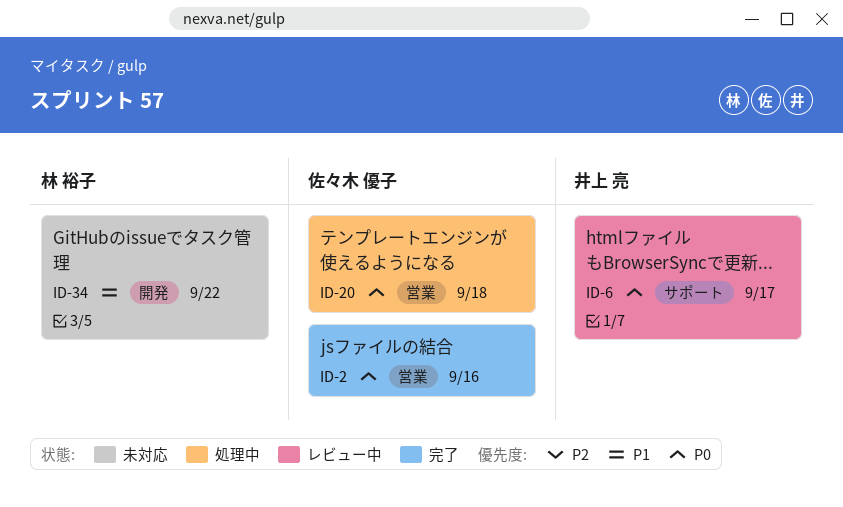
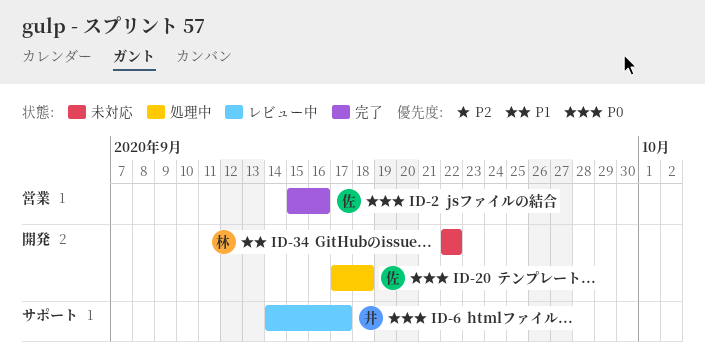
ID-20, label: 営業 -> 開発

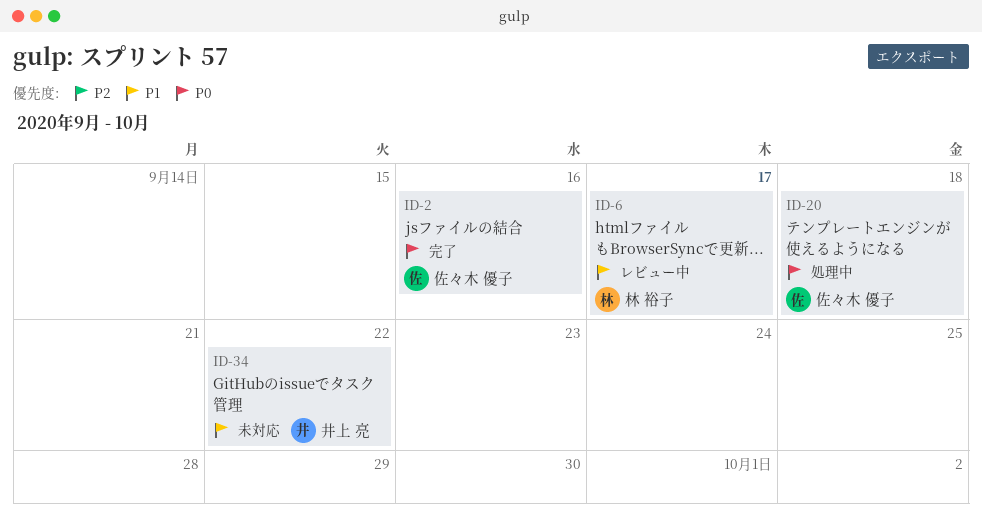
ID-6, owner: 井上 亮 -> 林 裕子
ID-6, priority: P0 -> P1
ID-34, owner: 林 裕子 -> 井上 亮

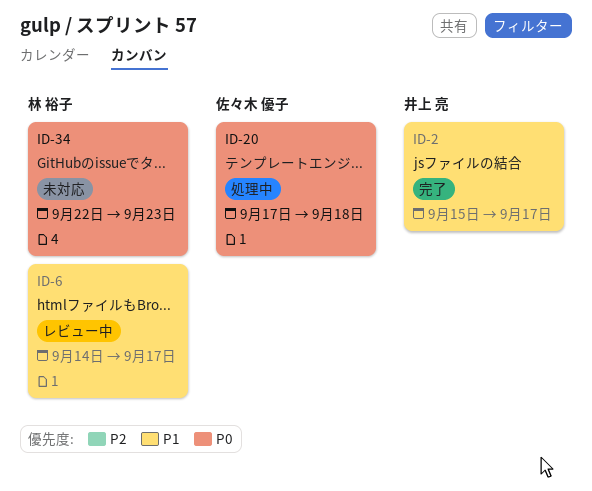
ID-2, owner: 佐々木 優子 -> 井上 亮
ID-2, priority: P0 -> P1
ID-2, due: Sep 16 -> Sep 17
ID-34, owner: 井上 亮 -> 林 裕子
ID-34, priority: P1 -> P0
ID-34, due: Sep 22 -> Sep 23

